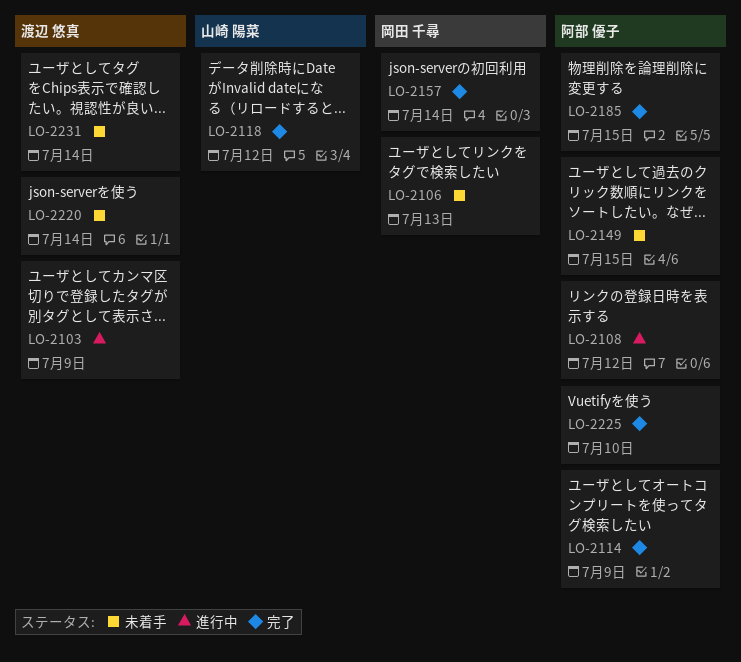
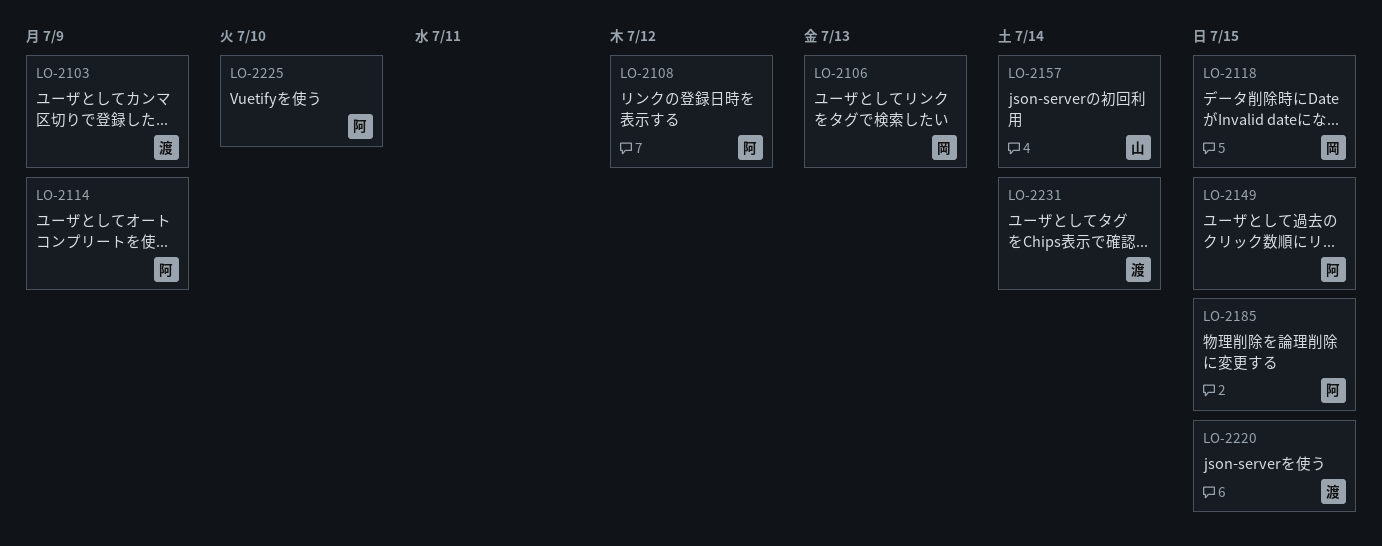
LO-2118, owner: 山崎 陽菜 -> 岡田 千尋
LO-2118, due: Jul 12 -> Jul 15
LO-2157, owner: 岡田 千尋 -> 山崎 陽菜
LO-2220, due: Jul 14 -> Jul 15

